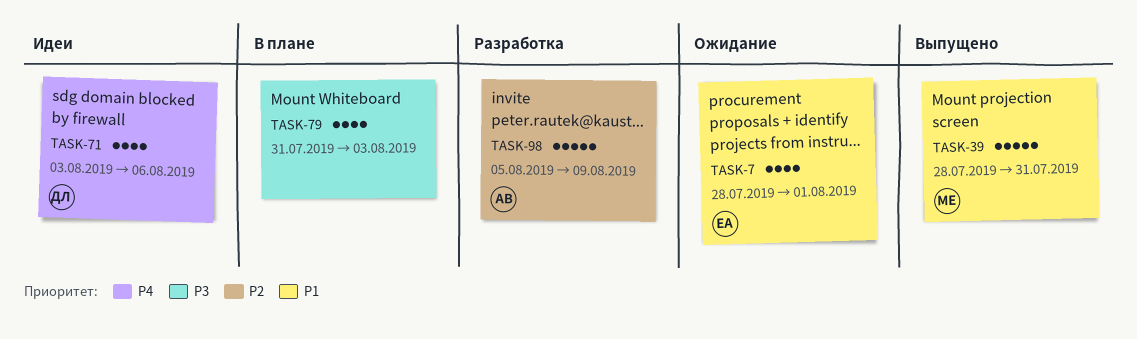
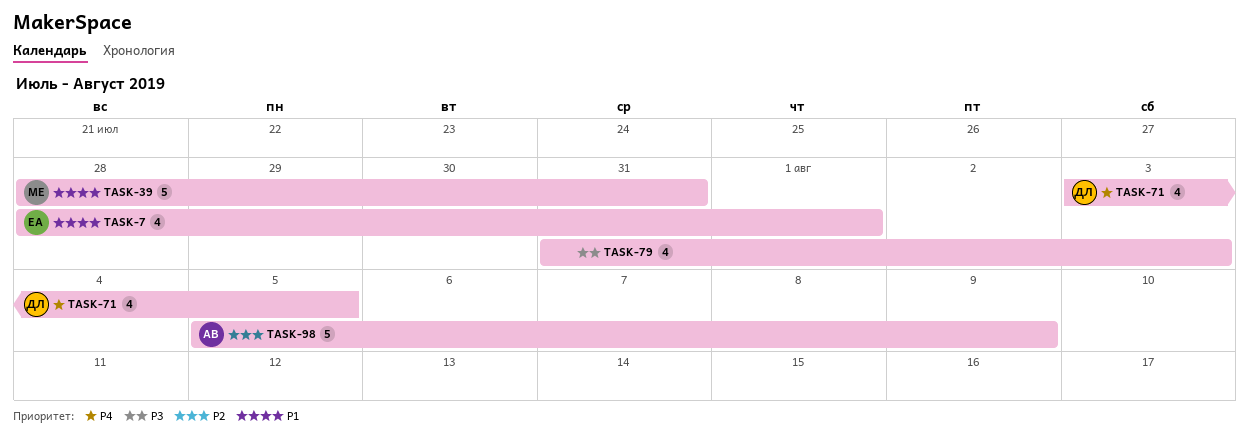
TASK-71, due: Aug 6 -> Aug 5

